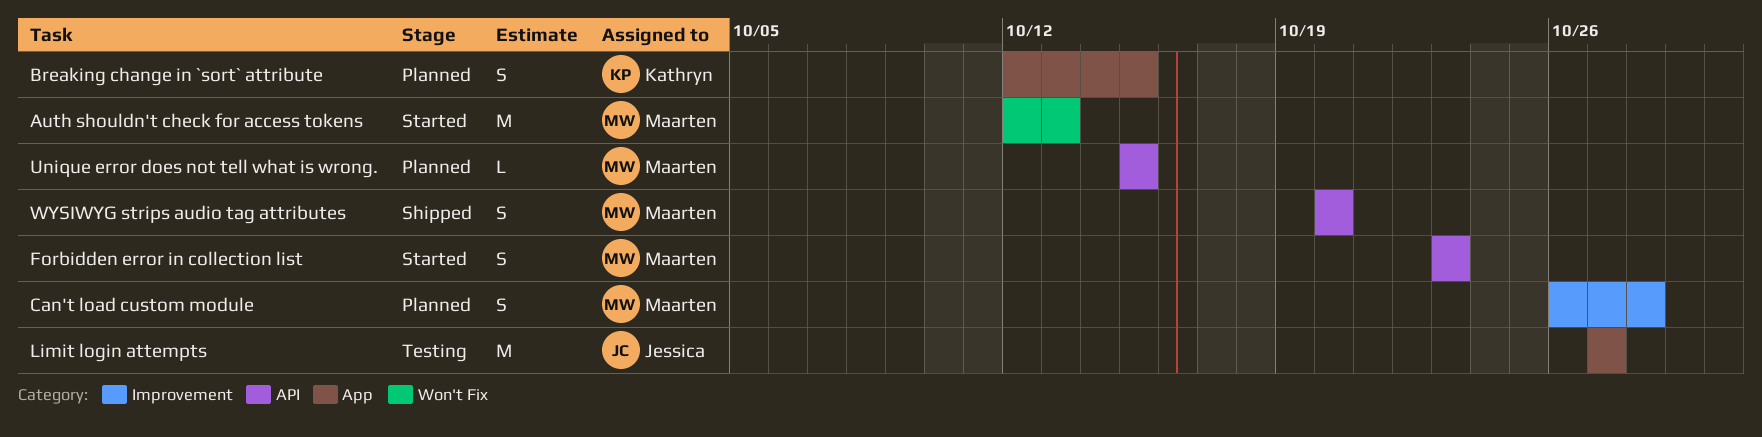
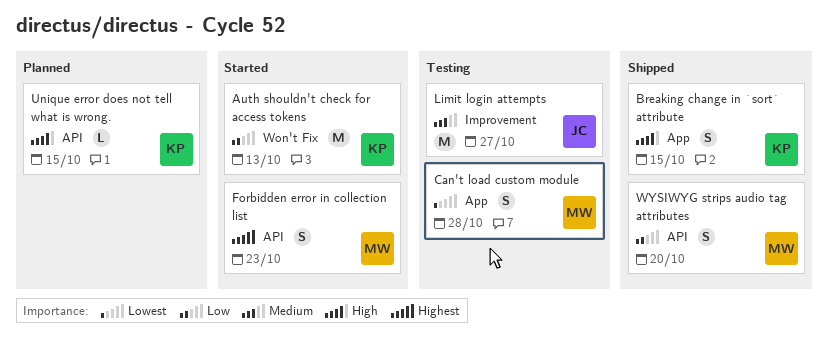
Auth shouldn't check for access tokens, owner: Maarten -> Kathryn
Breaking change in `sort` attribute, status: Planned -> Shipped
Can't load custom module, status: Planned -> Testing
Can't load custom module, label: Improvement -> App
Limit login attempts, label: App -> Improvement
Unique error does not tell what is wrong., owner: Maarten -> Kathryn

